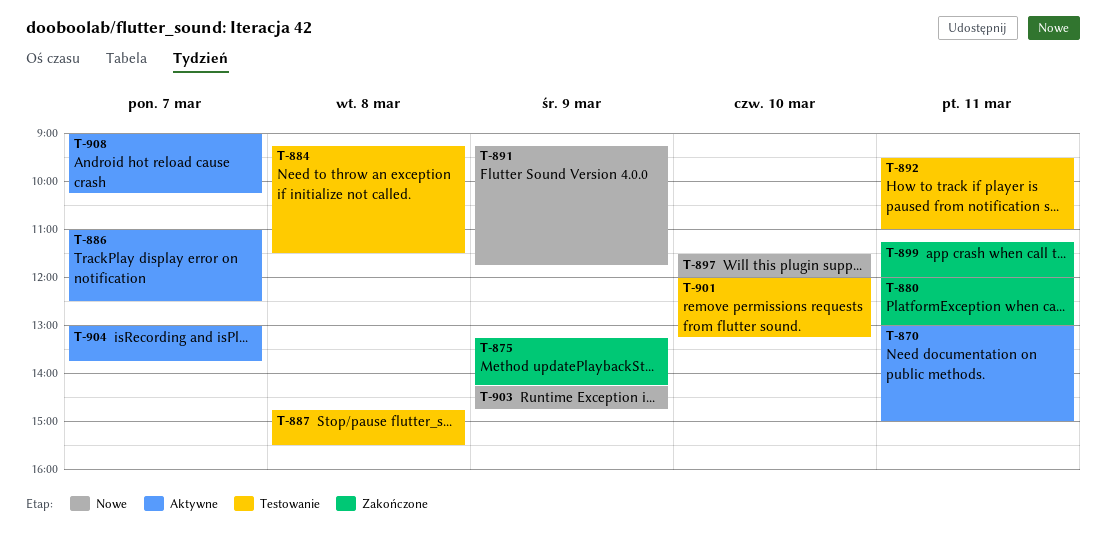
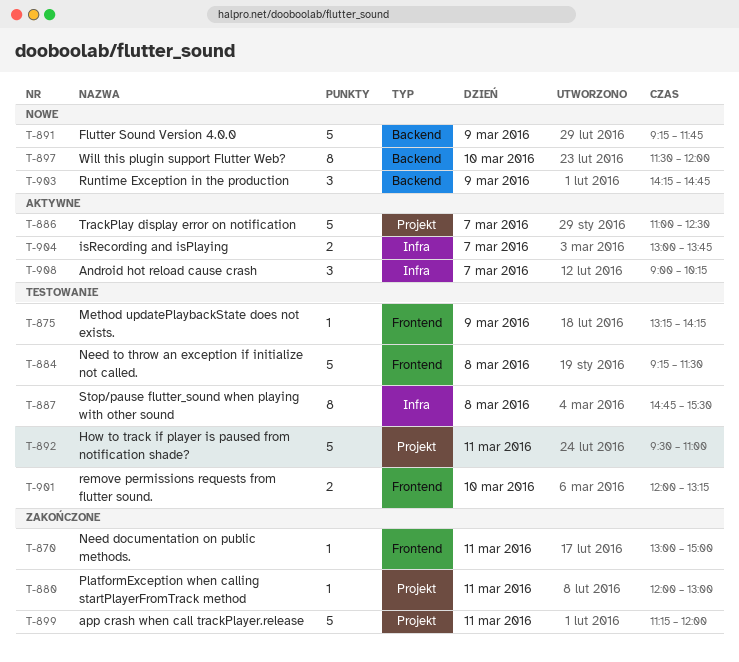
T-870, status: Aktywne -> Zakończone
T-875, status: Zakończone -> Testowanie

